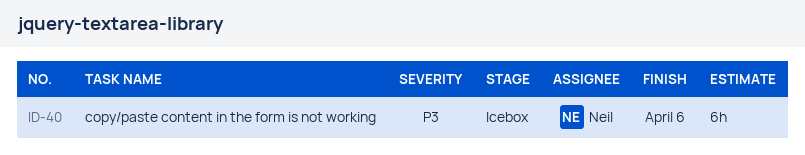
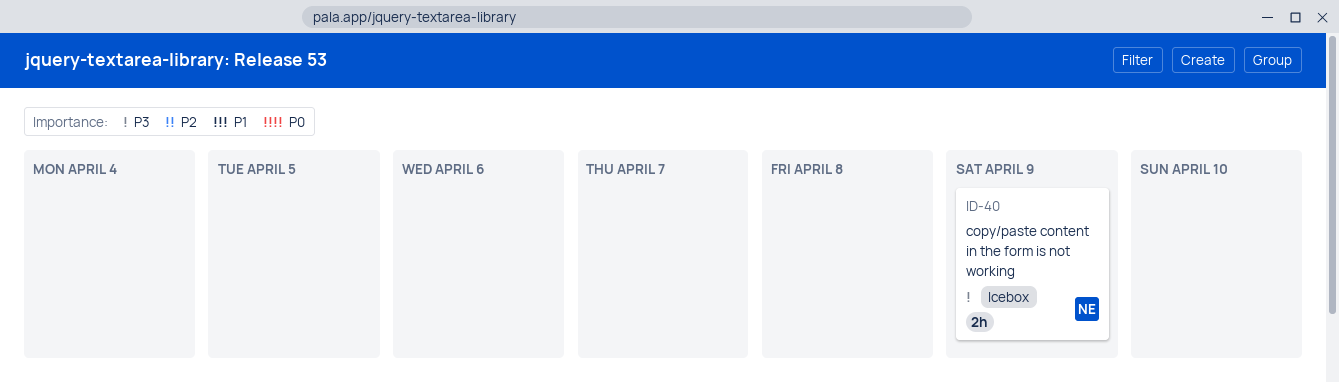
ID-40, estimate: 6h -> 2h
ID-40, due: Apr 6 -> Apr 9

